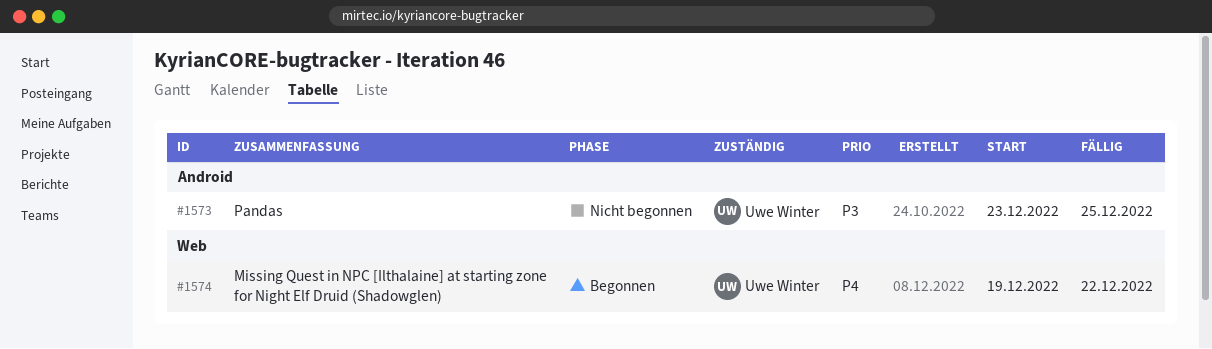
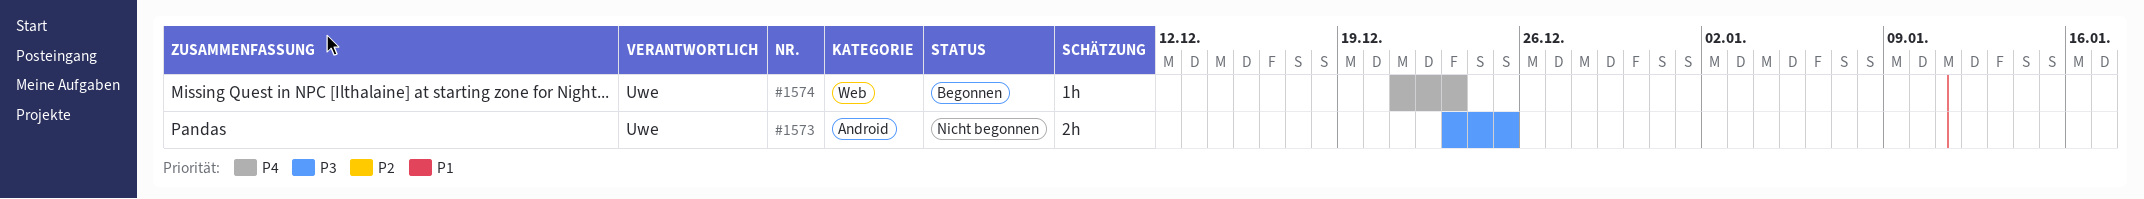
#1574, start: Dec 19 -> Dec 21
#1574, due: Dec 22 -> Dec 23

